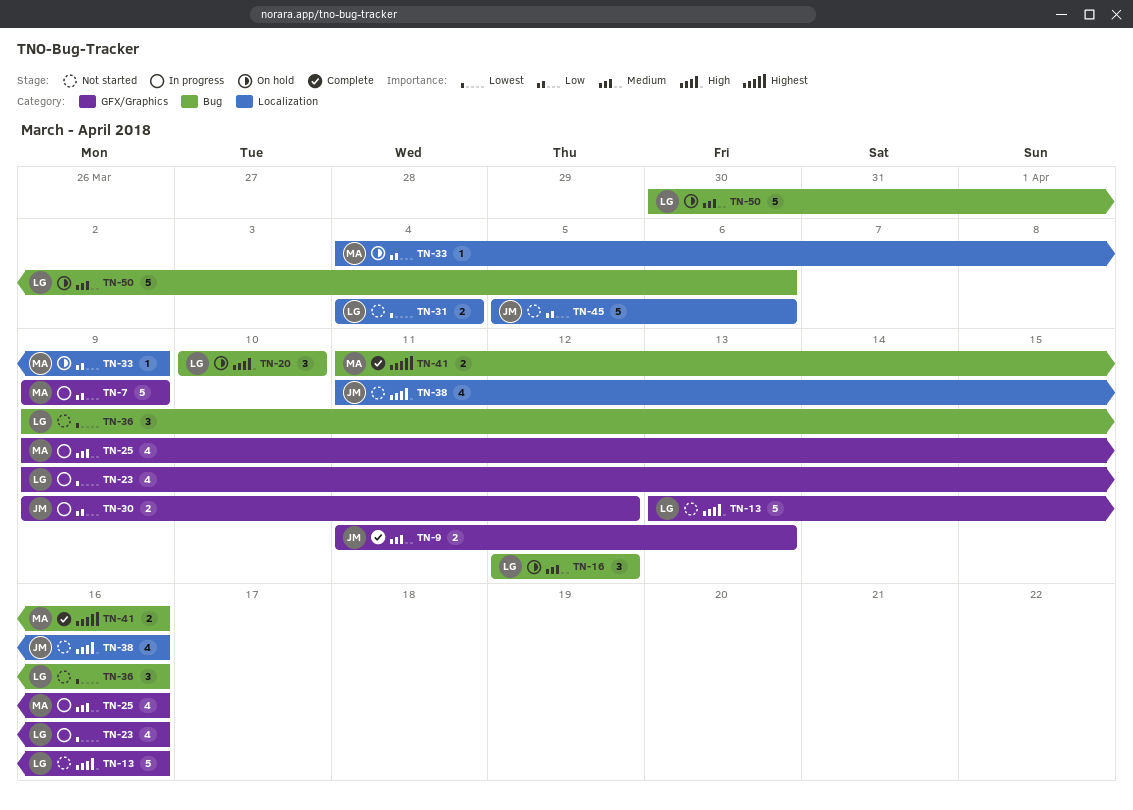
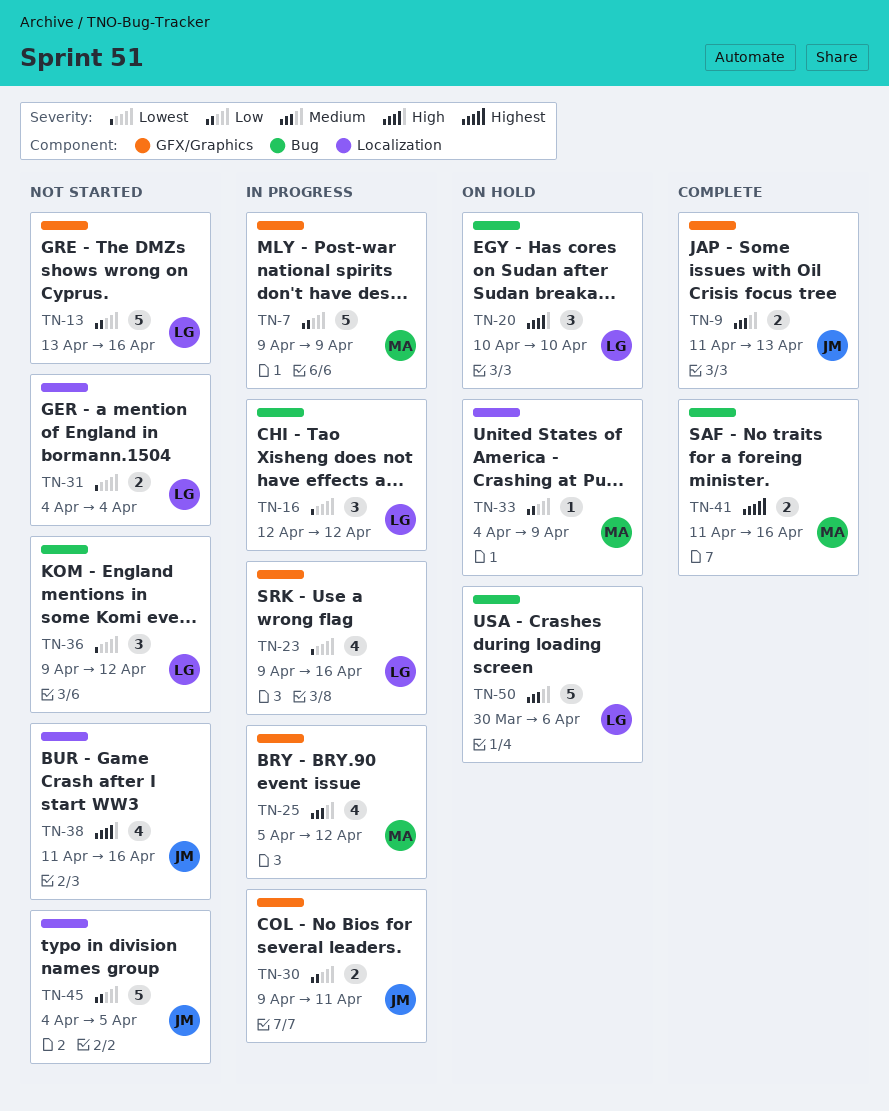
TN-13, priority: High -> Low
TN-16, status: On hold -> In progress
TN-16, priority: Medium -> Lowest
TN-25, start: Apr 9 -> Apr 5
TN-25, due: Apr 16 -> Apr 12
TN-30, due: Apr 12 -> Apr 11
TN-36, due: Apr 16 -> Apr 12
TN-45, start: Apr 5 -> Apr 4
TN-45, due: Apr 6 -> Apr 5

